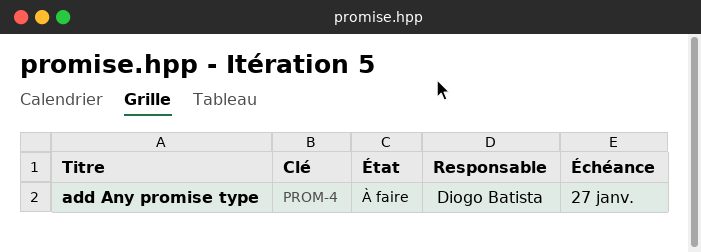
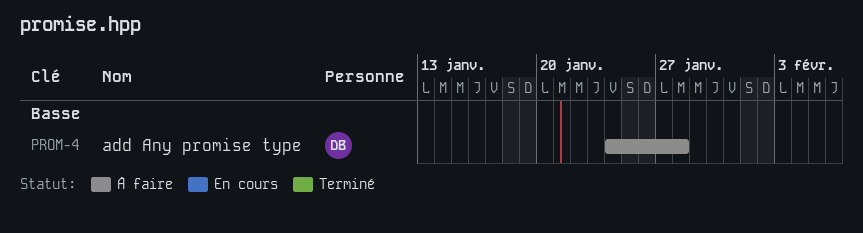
PROM-4, due: Jan 27 -> Jan 28

